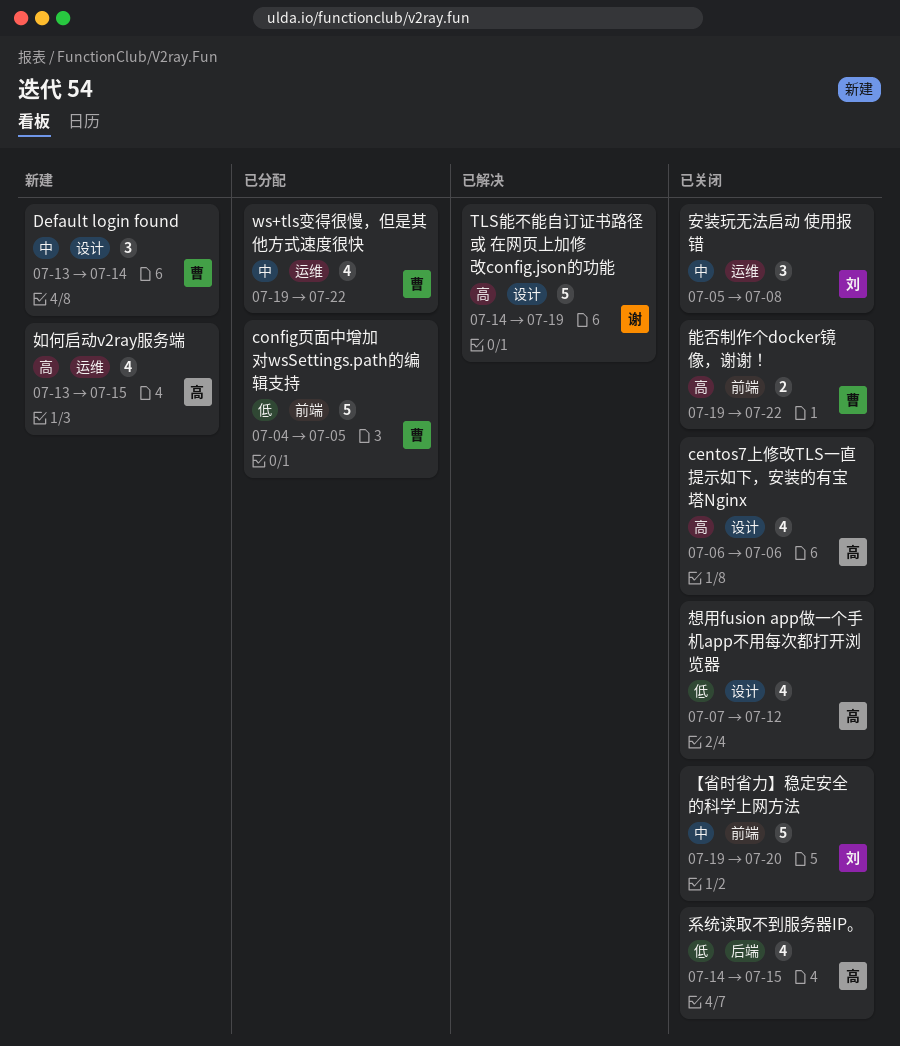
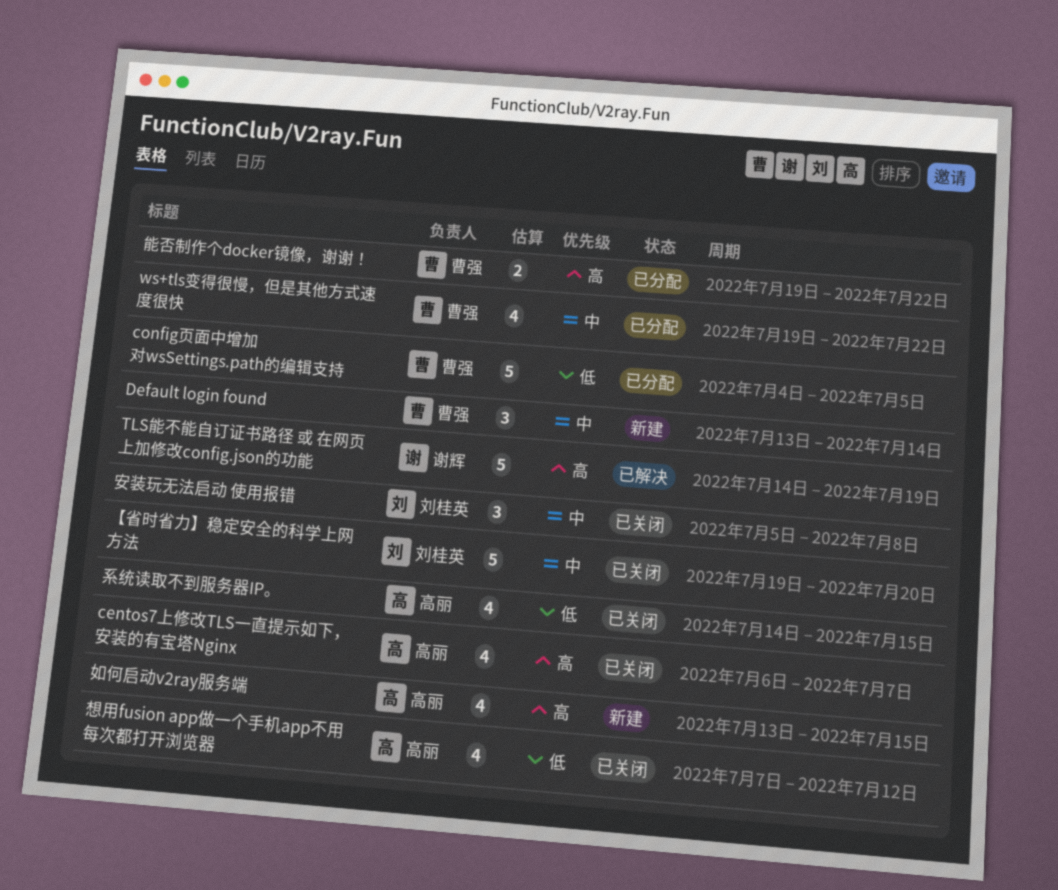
centos7上修改TLS一直提示如下，安装的有宝塔Nginx, due: Jul 6 -> Jul 7
能否制作个docker镜像，谢谢！, status: 已关闭 -> 已分配

